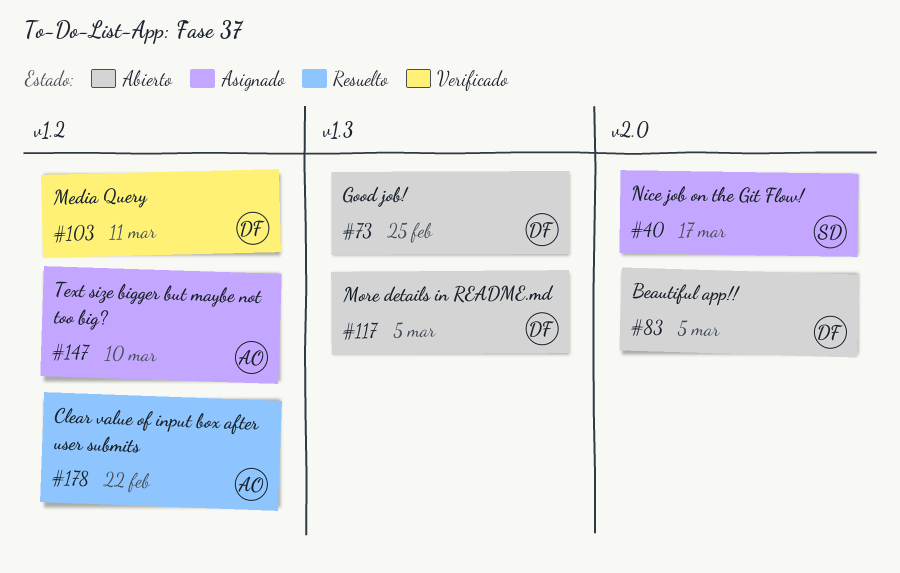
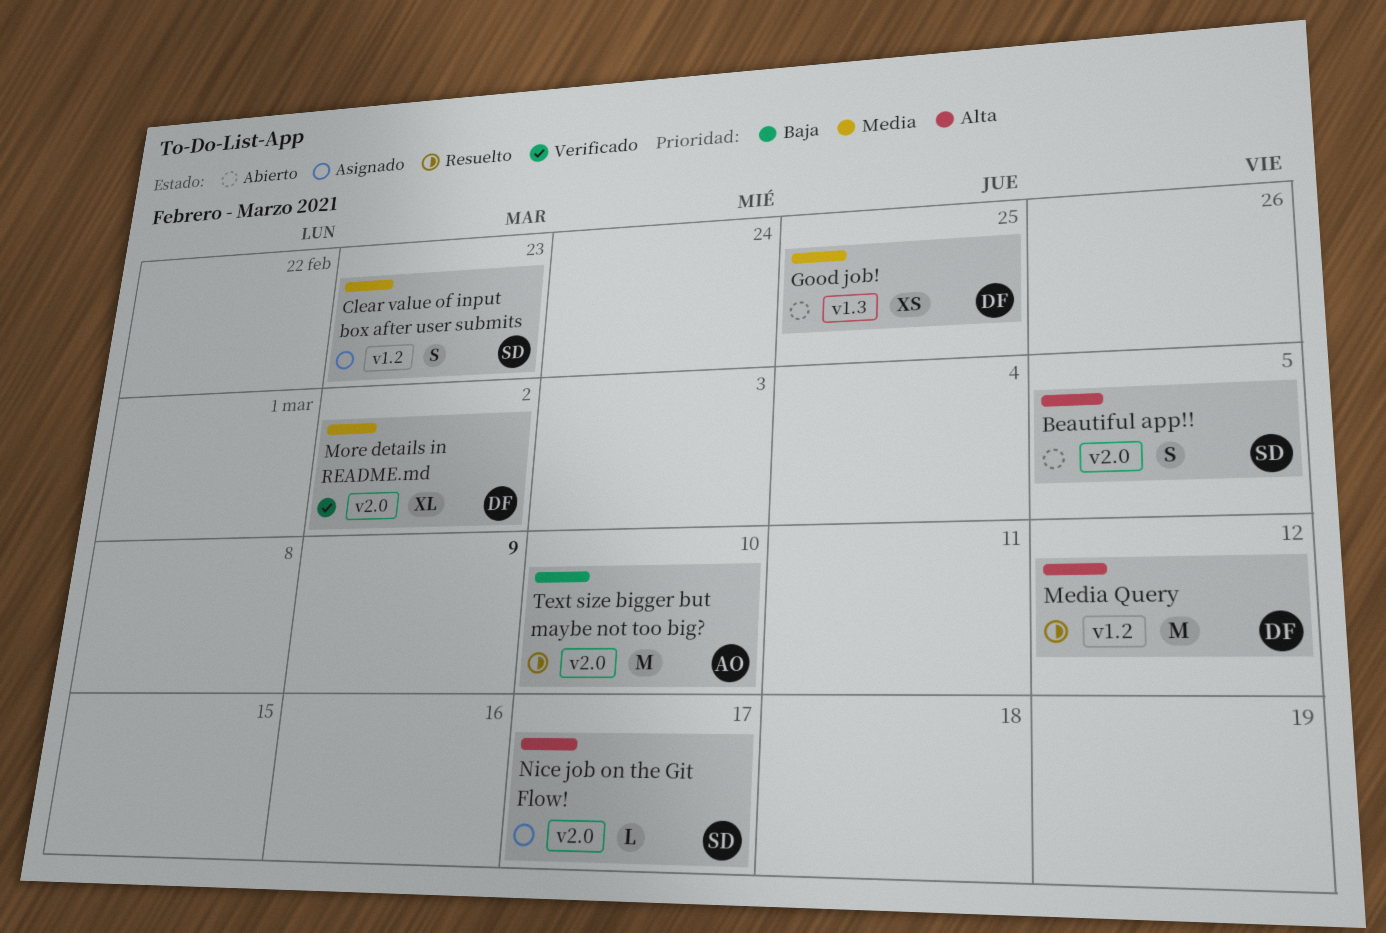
Beautiful app!!, owner: DF -> SD
Clear value of input box after user submits, status: Resuelto -> Asignado
Clear value of input box after user submits, owner: AO -> SD
Clear value of input box after user submits, due: Feb 22 -> Feb 23
Media Query, status: Verificado -> Resuelto
Media Query, due: Mar 11 -> Mar 12
More details in README.md, status: Abierto -> Verificado
More details in README.md, label: v1.3 -> v2.0
More details in README.md, due: Mar 5 -> Mar 2
Text size bigger but maybe not too big?, status: Asignado -> Resuelto
Text size bigger but maybe not too big?, label: v1.2 -> v2.0

